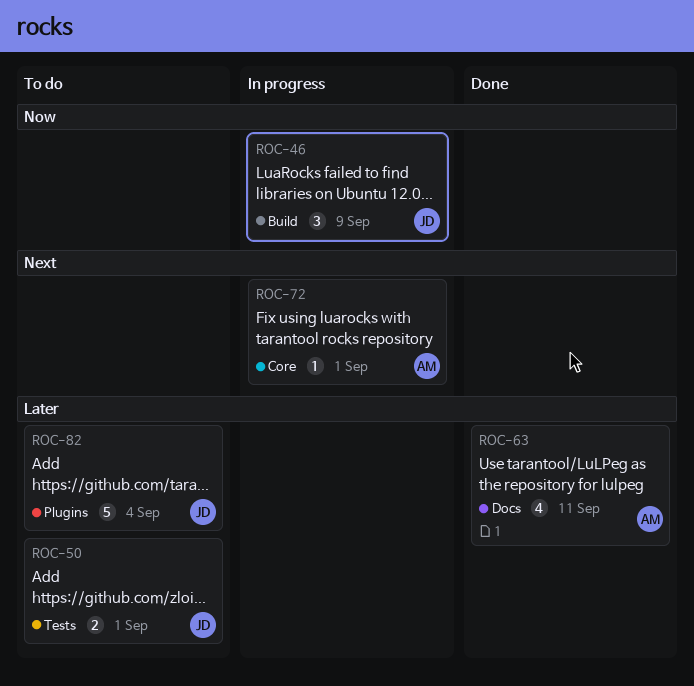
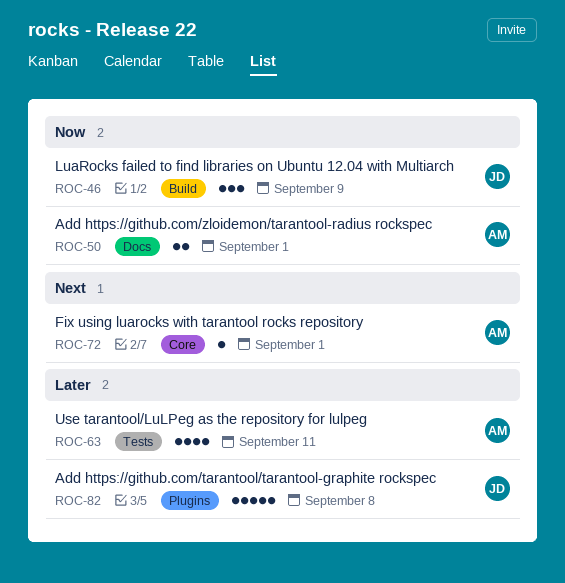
ROC-50, owner: JD -> AM
ROC-50, priority: Later -> Now
ROC-50, label: Tests -> Docs
ROC-63, label: Docs -> Tests
ROC-82, due: Sep 4 -> Sep 8

